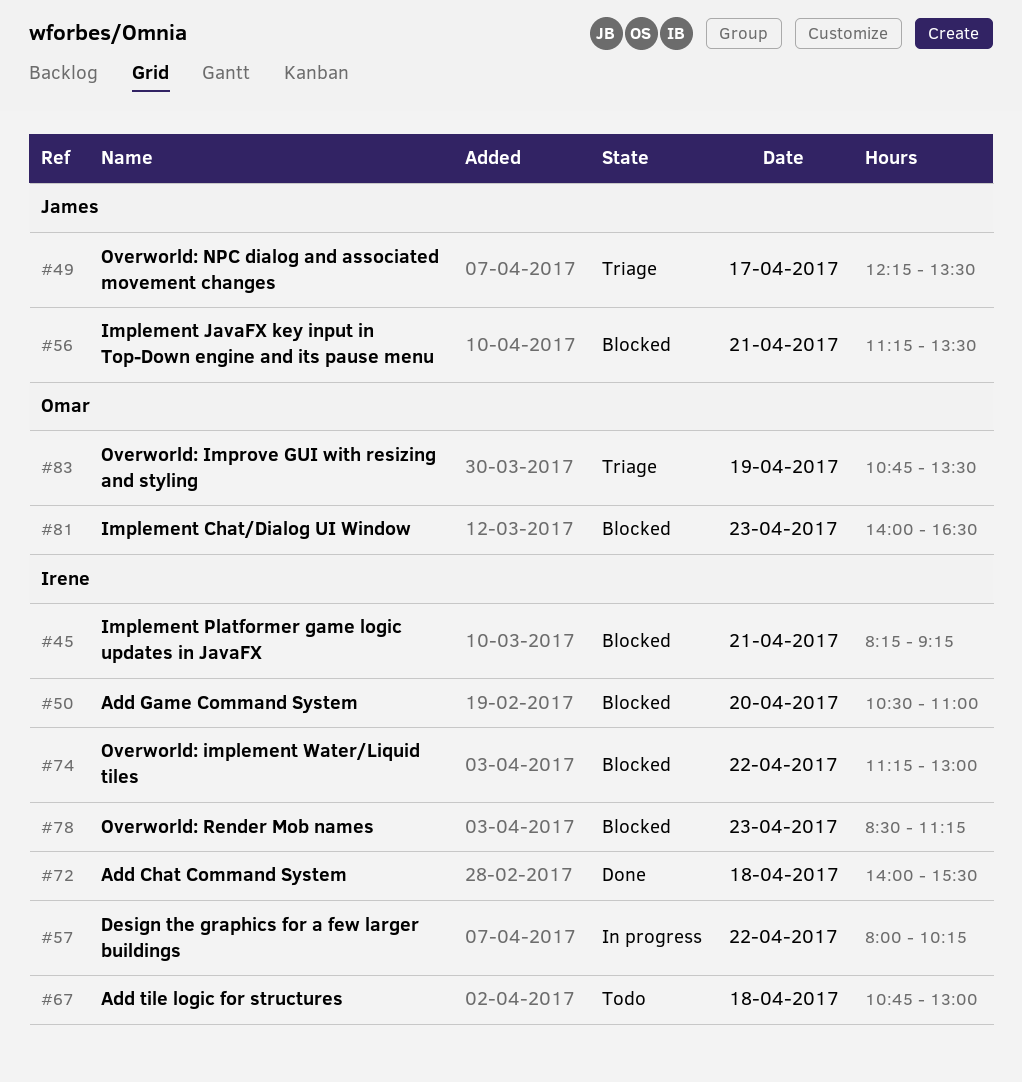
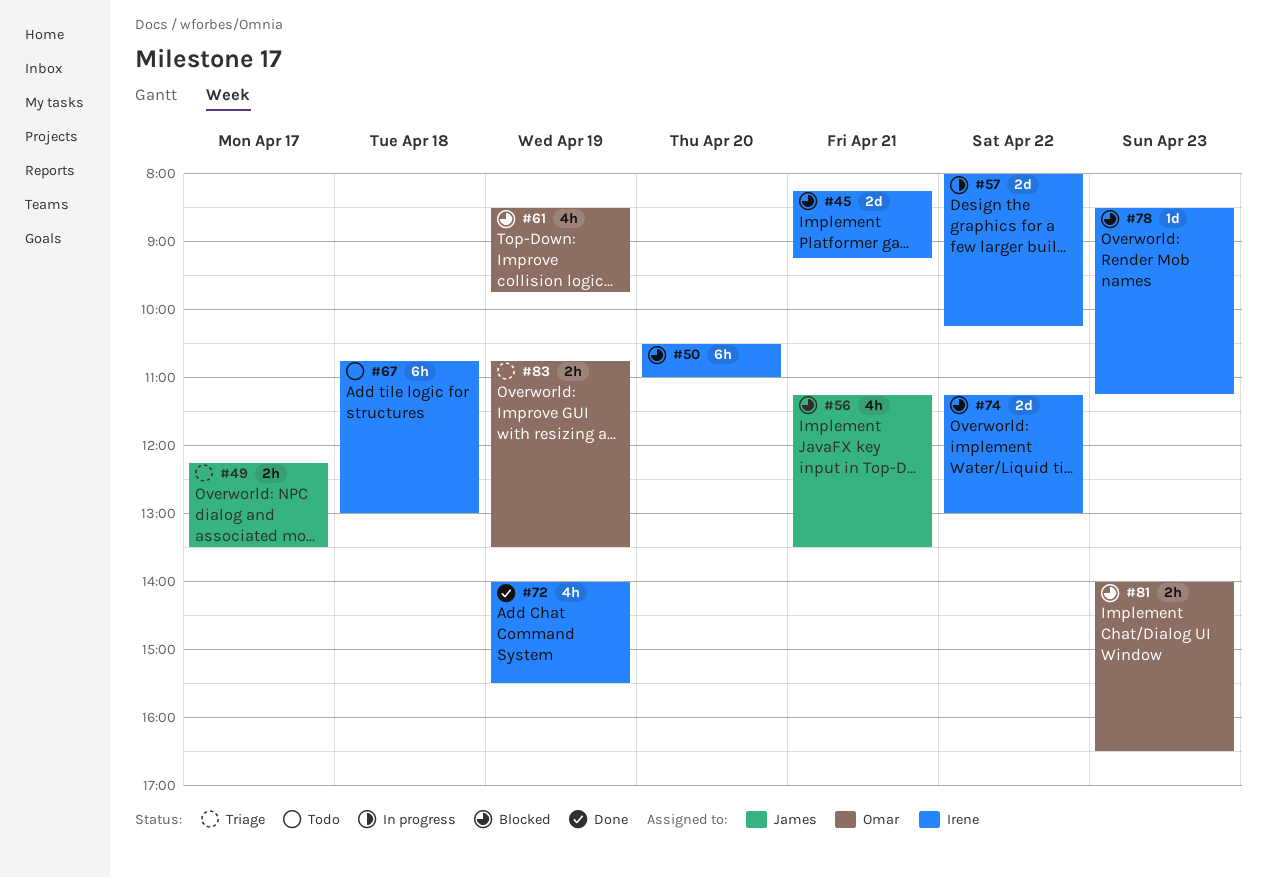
#61: none -> present
#72, day: Apr 18 -> Apr 19

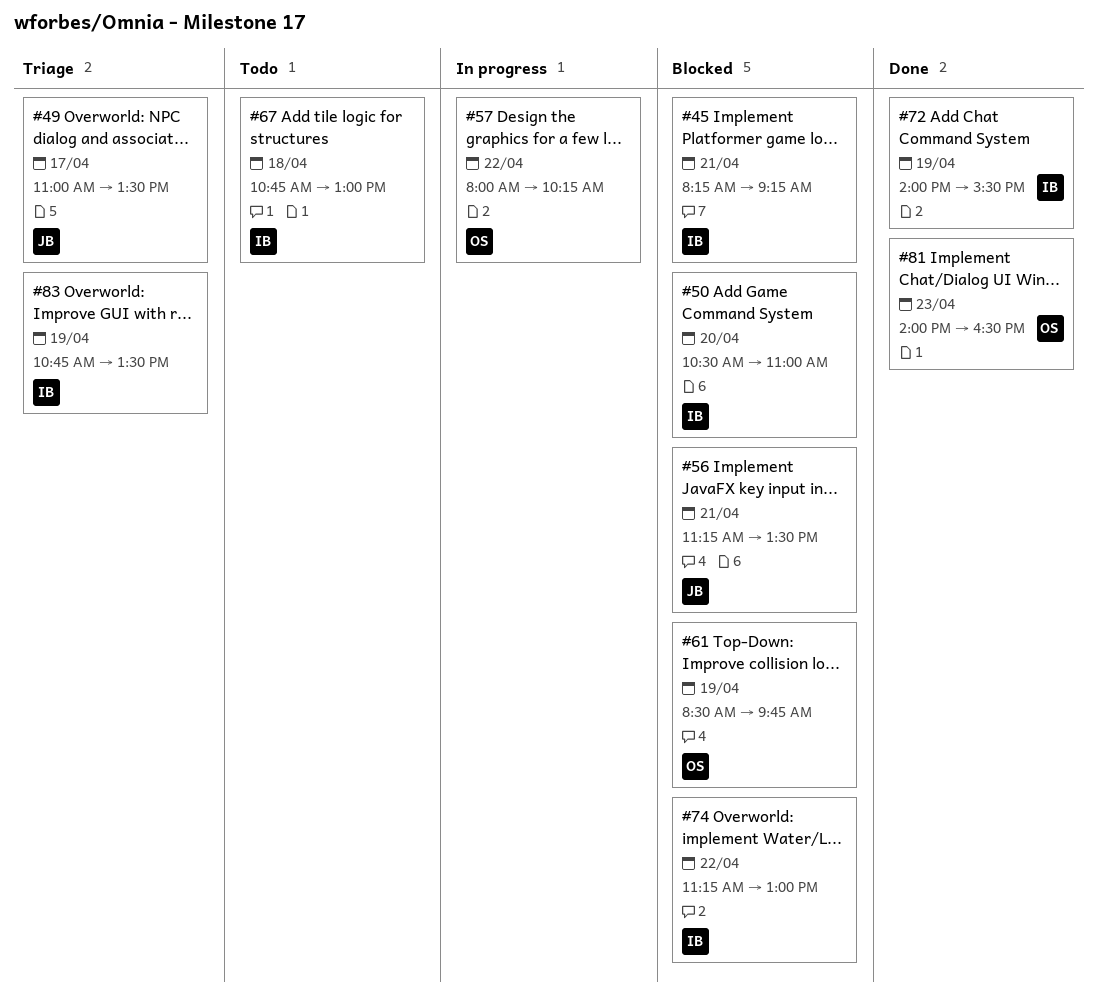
#49, begins: 12:15 -> 11:00
#57, owner: Irene -> Omar
#78: present -> none
#81, status: Blocked -> Done
#83, owner: Omar -> Irene

